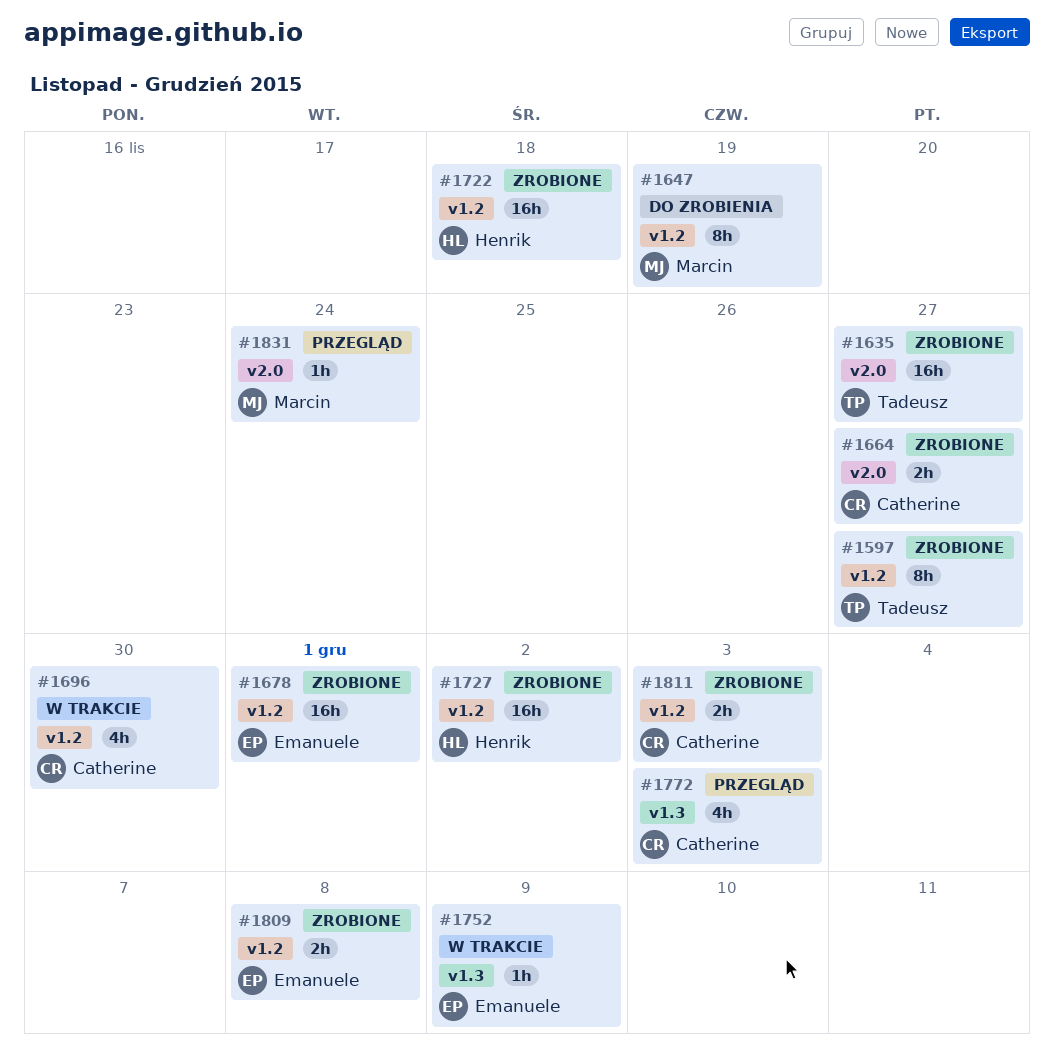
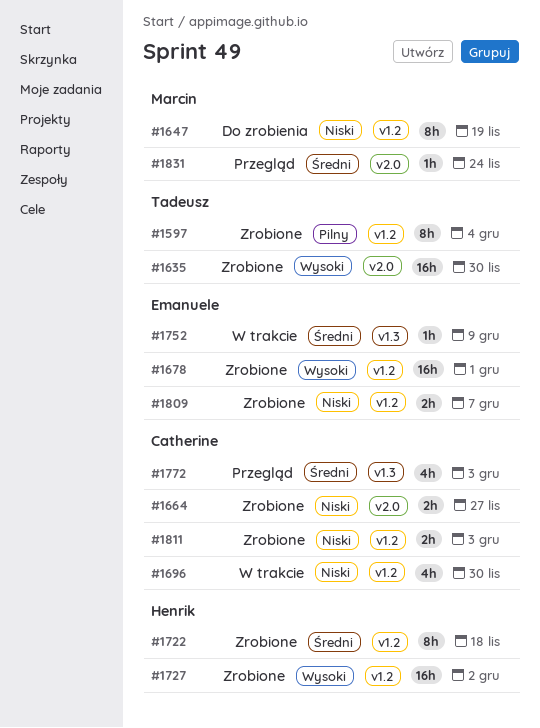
#1597, due: Nov 27 -> Dec 4
#1635, due: Nov 27 -> Nov 30
#1722, estimate: 16h -> 8h
#1809, due: Dec 8 -> Dec 7

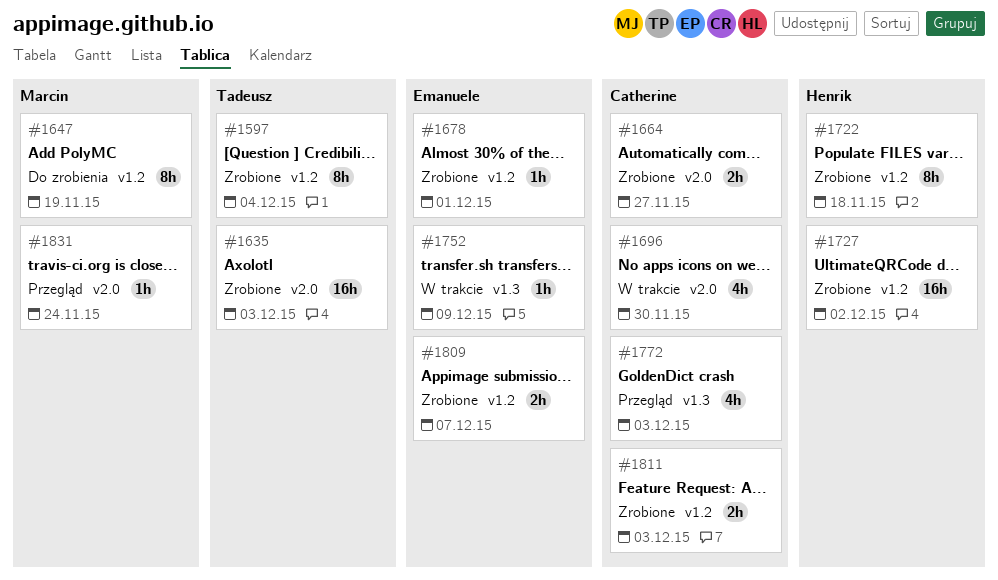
#1635, due: Nov 30 -> Dec 3
#1678, estimate: 16h -> 1h
#1696, label: v1.2 -> v2.0

